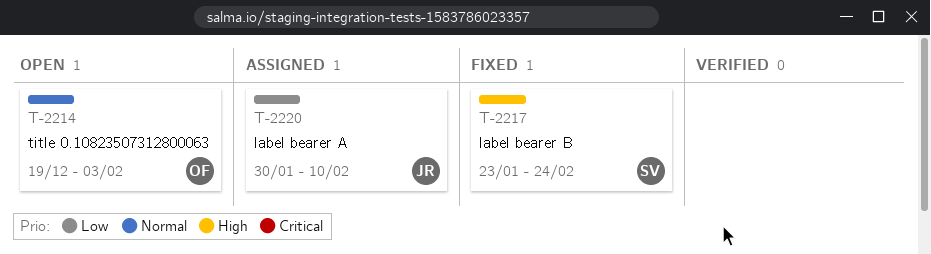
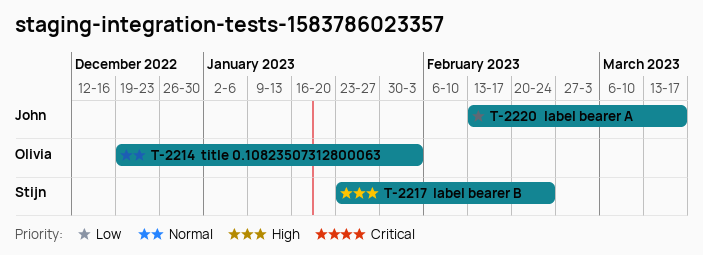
T-2220, start: Jan 30 -> Feb 13
T-2220, due: Feb 10 -> Mar 17

